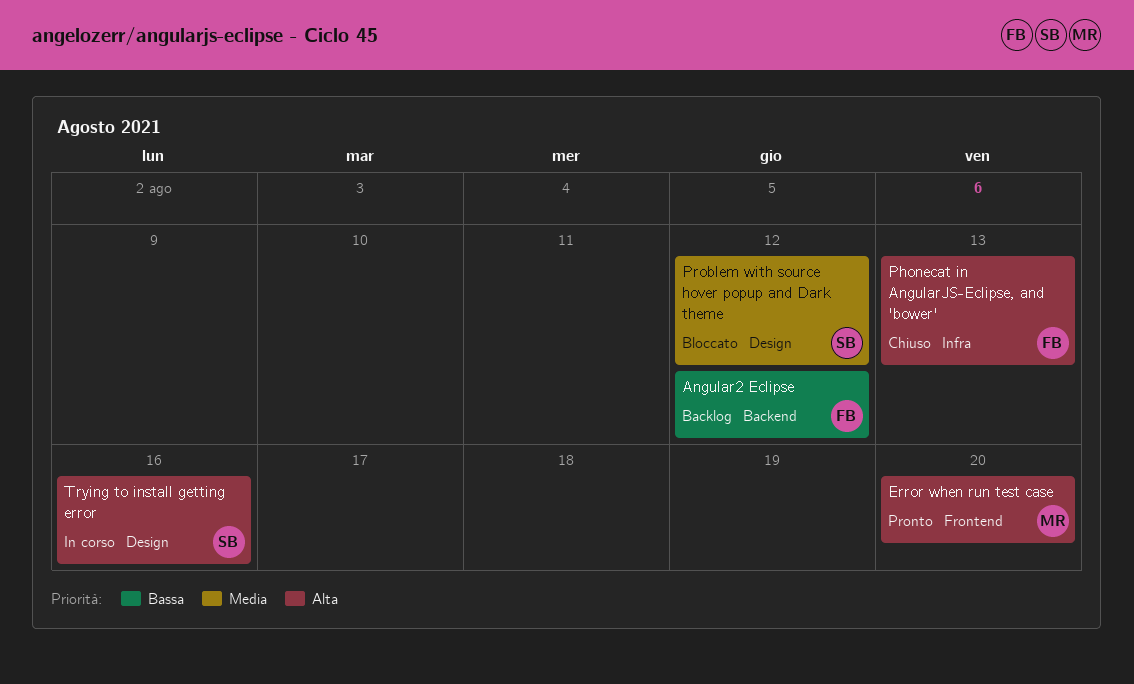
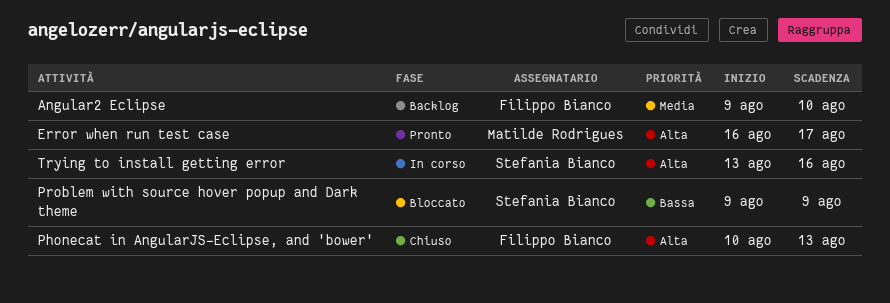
Angular2 Eclipse, priority: Bassa -> Media
Angular2 Eclipse, due: Aug 12 -> Aug 10
Error when run test case, due: Aug 20 -> Aug 17
Problem with source hover popup and Dark theme, priority: Media -> Bassa
Problem with source hover popup and Dark theme, due: Aug 12 -> Aug 9

